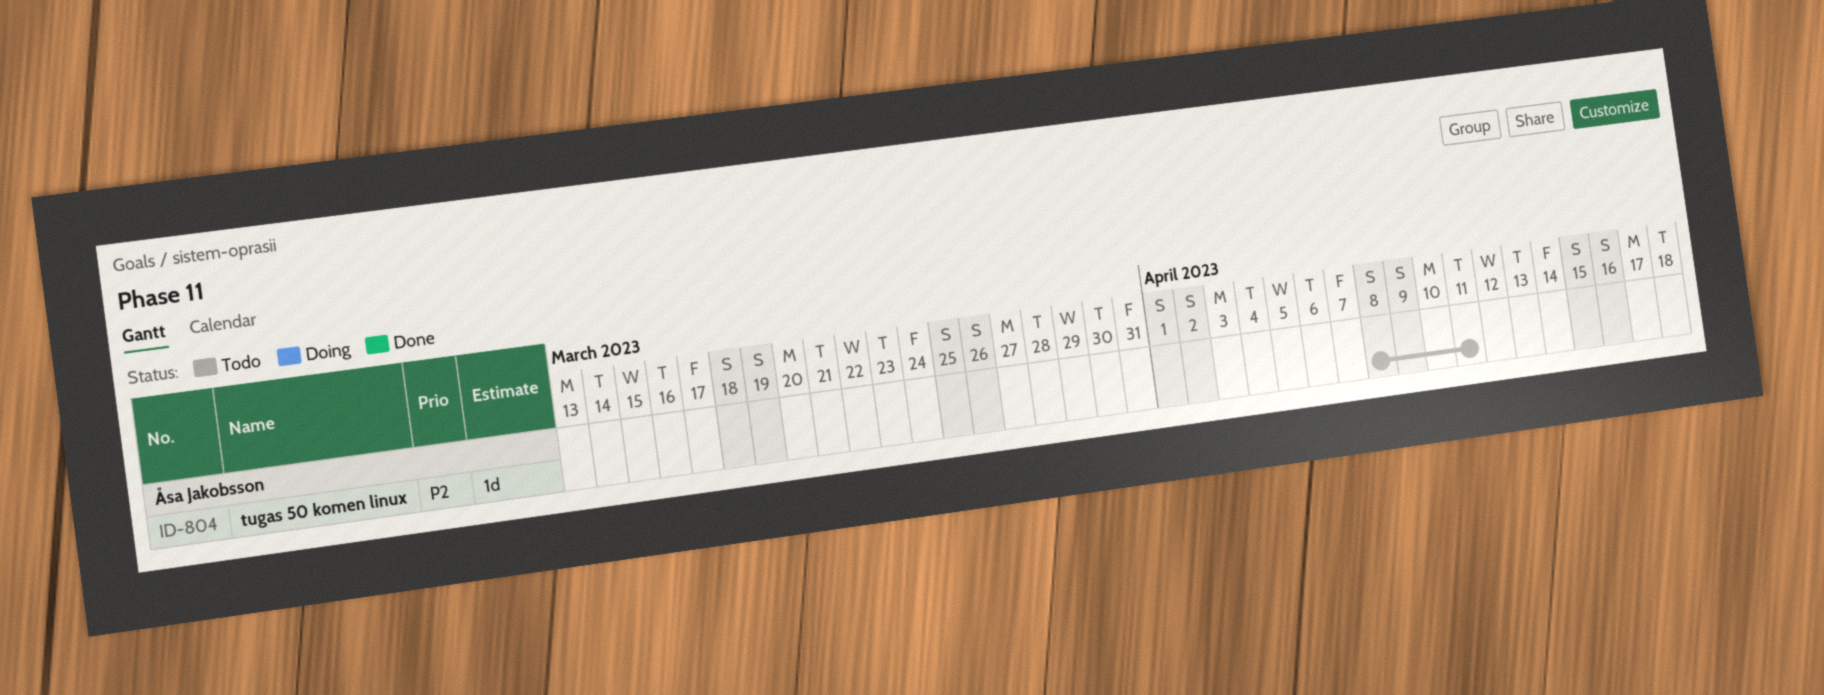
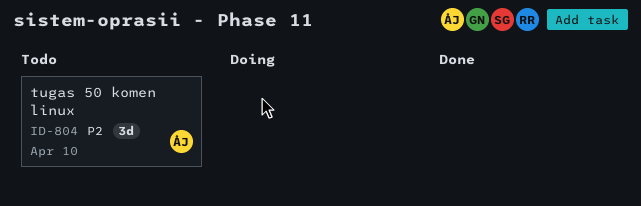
ID-804, estimate: 1d -> 3d
ID-804, due: Apr 11 -> Apr 10

